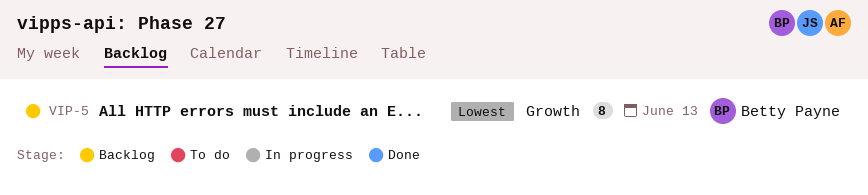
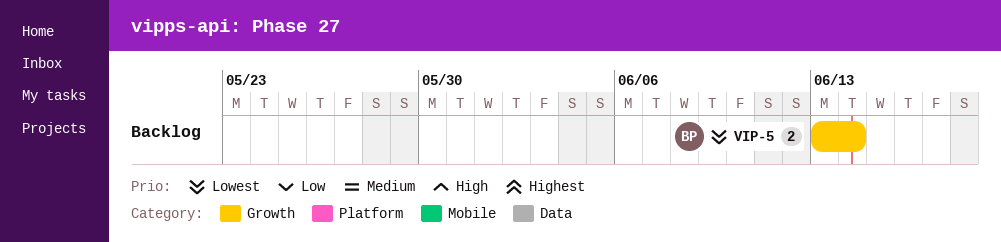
VIP-5, estimate: 8 -> 2
VIP-5, due: Jun 13 -> Jun 14

